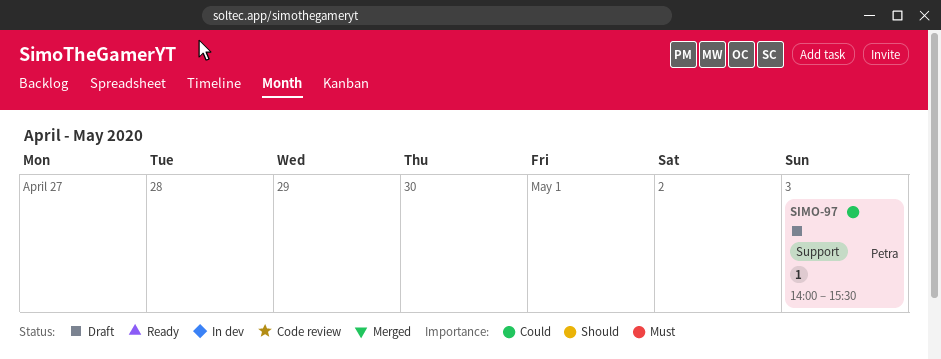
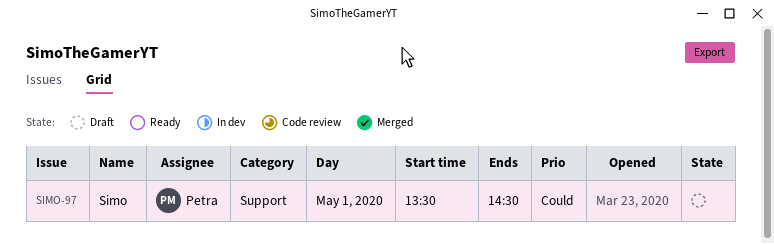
SIMO-97, day: May 3 -> May 1
SIMO-97, begins: 14:00 -> 13:30
SIMO-97, ends: 15:30 -> 14:30

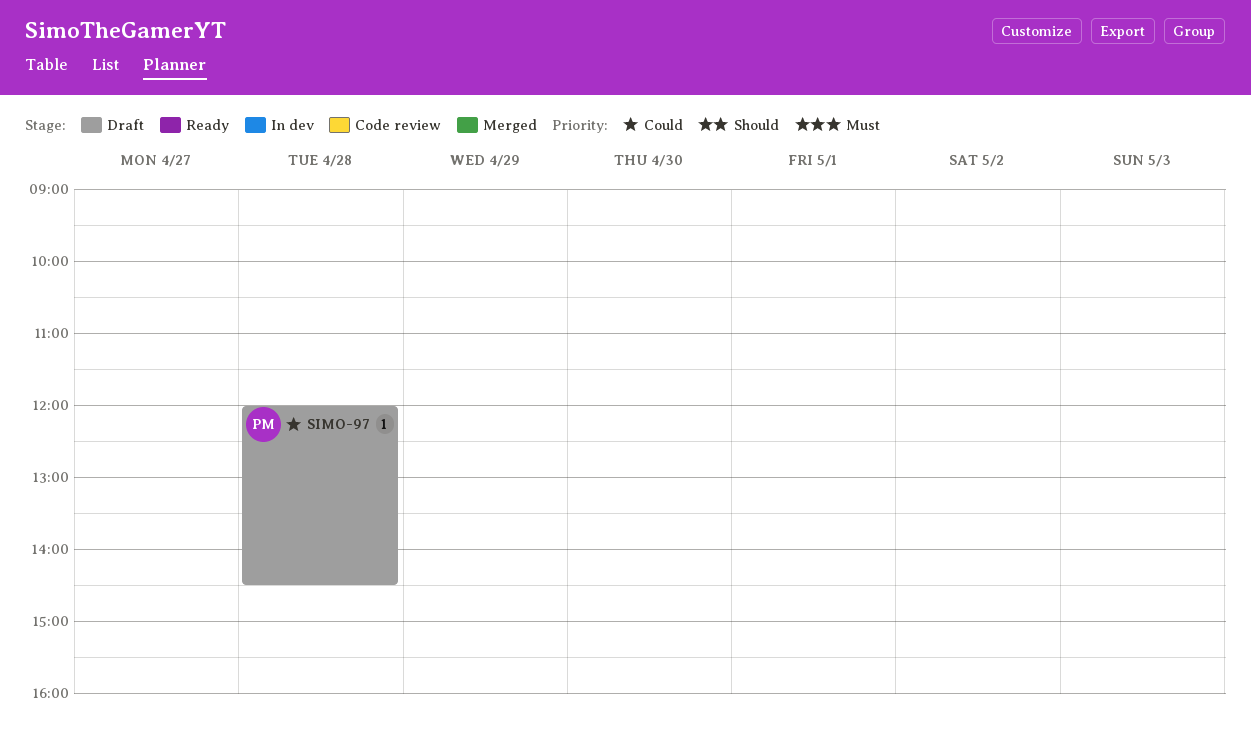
SIMO-97, day: May 1 -> Apr 28
SIMO-97, begins: 13:30 -> 12:00

